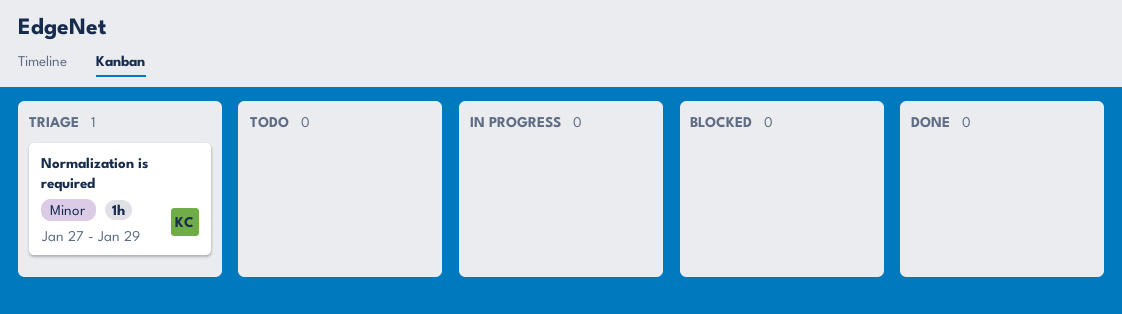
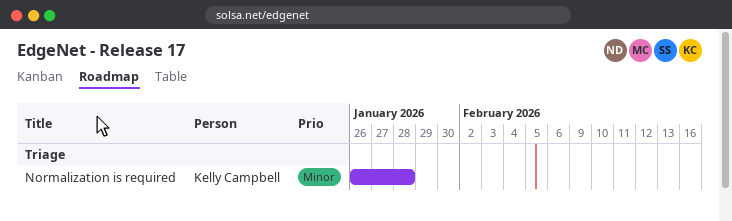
Normalization is required, start: Jan 27 -> Jan 26
Normalization is required, due: Jan 29 -> Jan 28

